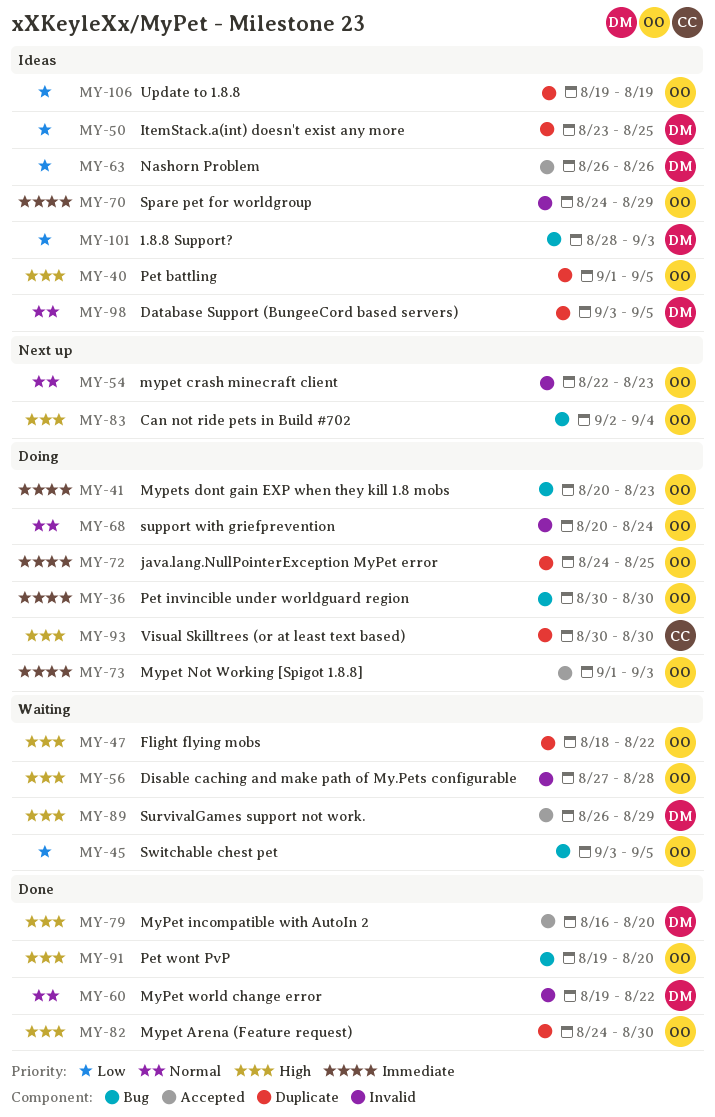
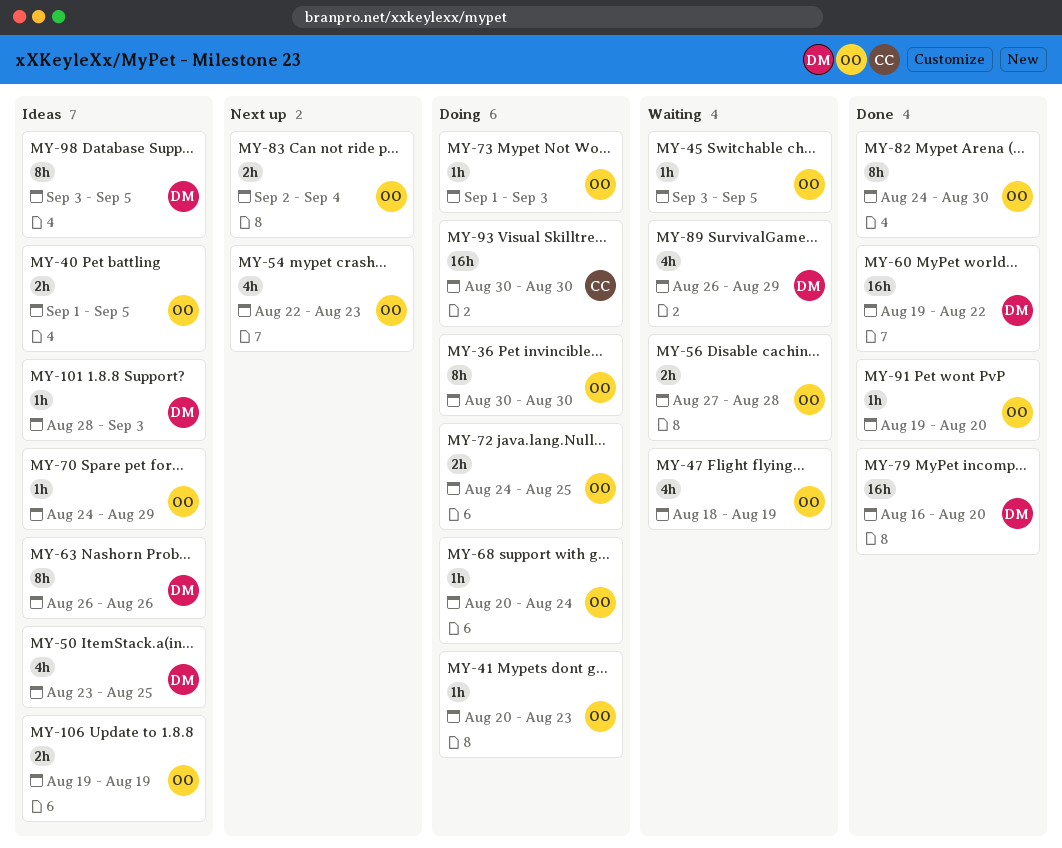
MY-47, due: Aug 22 -> Aug 19

